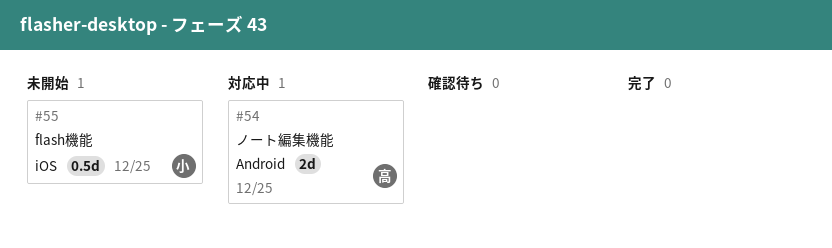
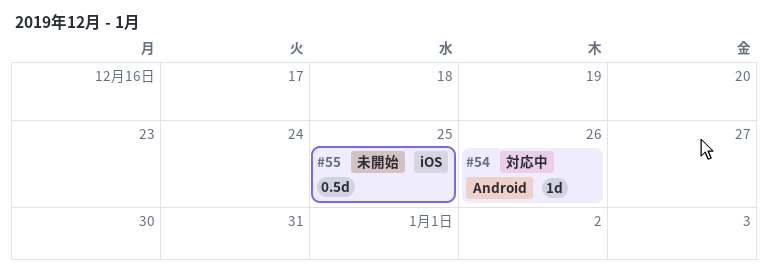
#54, estimate: 2d -> 1d
#54, due: Dec 25 -> Dec 26

